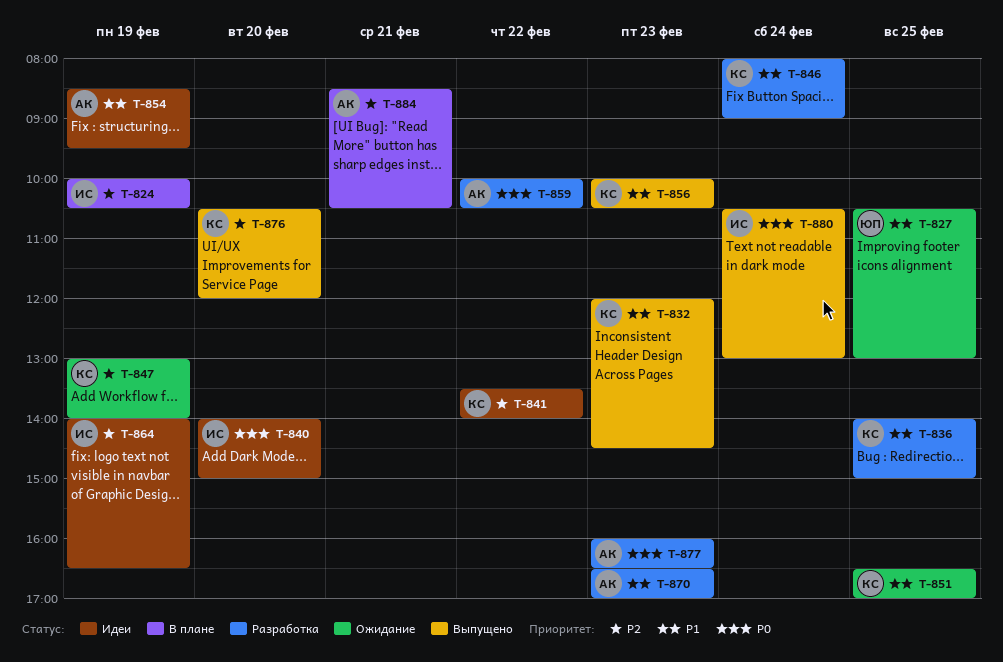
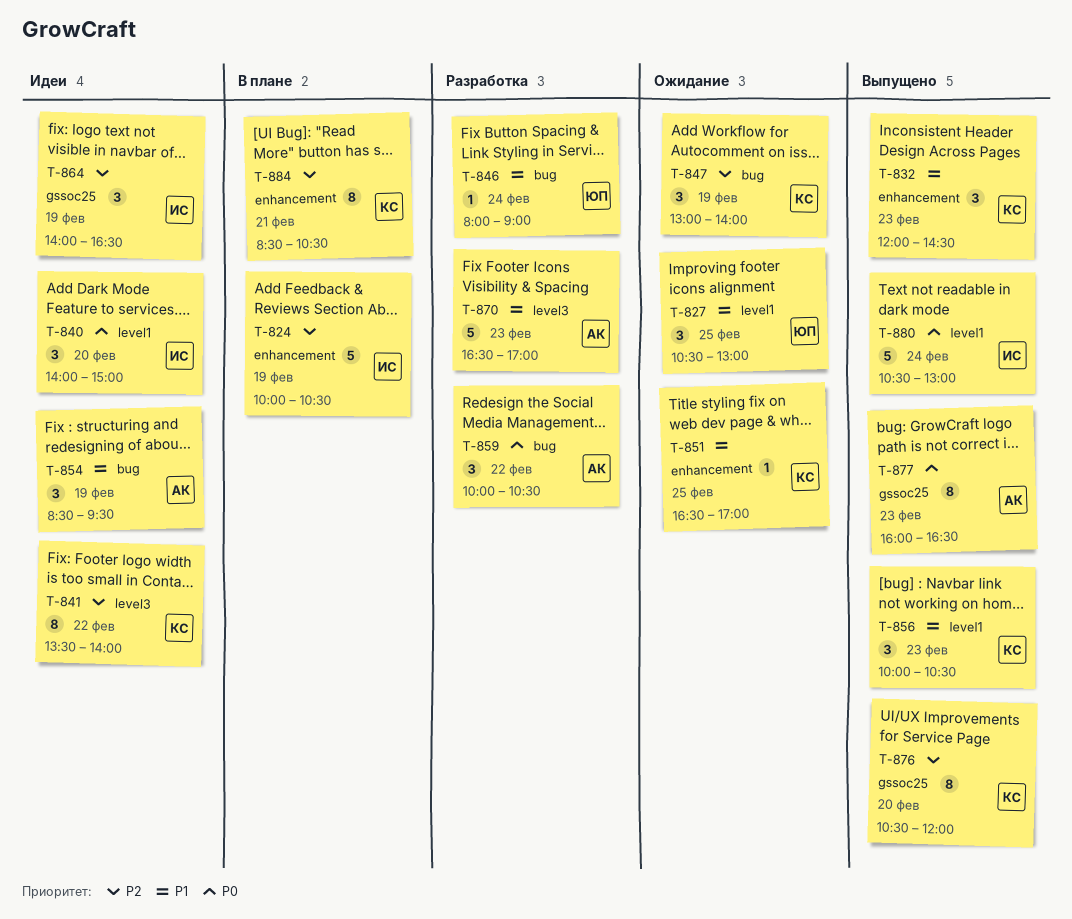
T-836: present -> none
T-846, owner: КС -> ЮП
T-877, status: Разработка -> Выпущено
T-884, owner: АК -> КС

